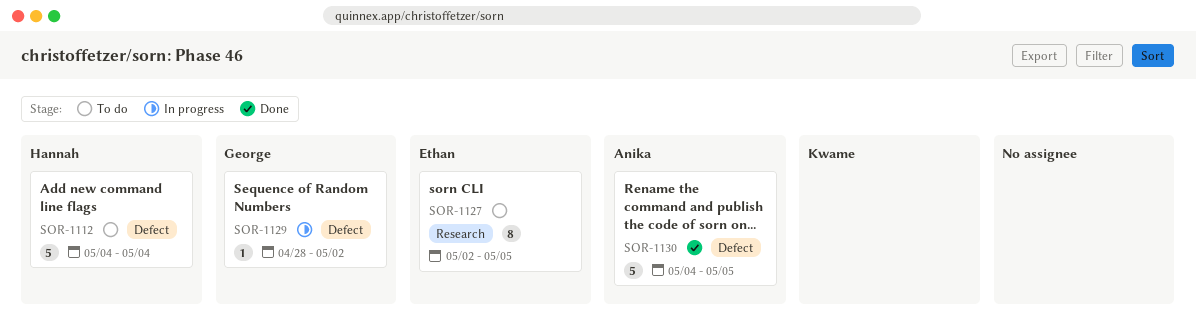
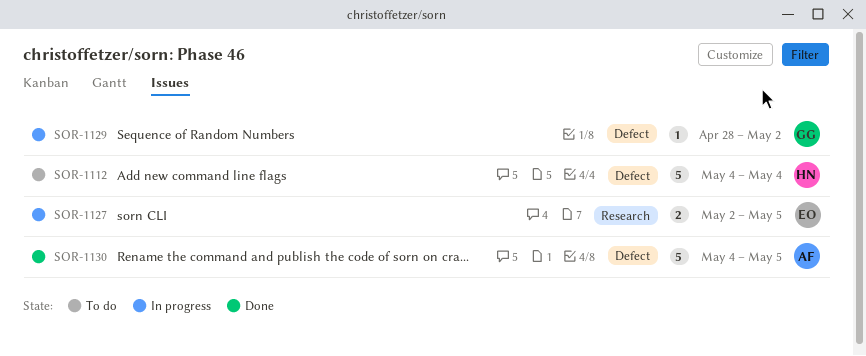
SOR-1127, status: To do -> In progress
SOR-1127, estimate: 8 -> 2

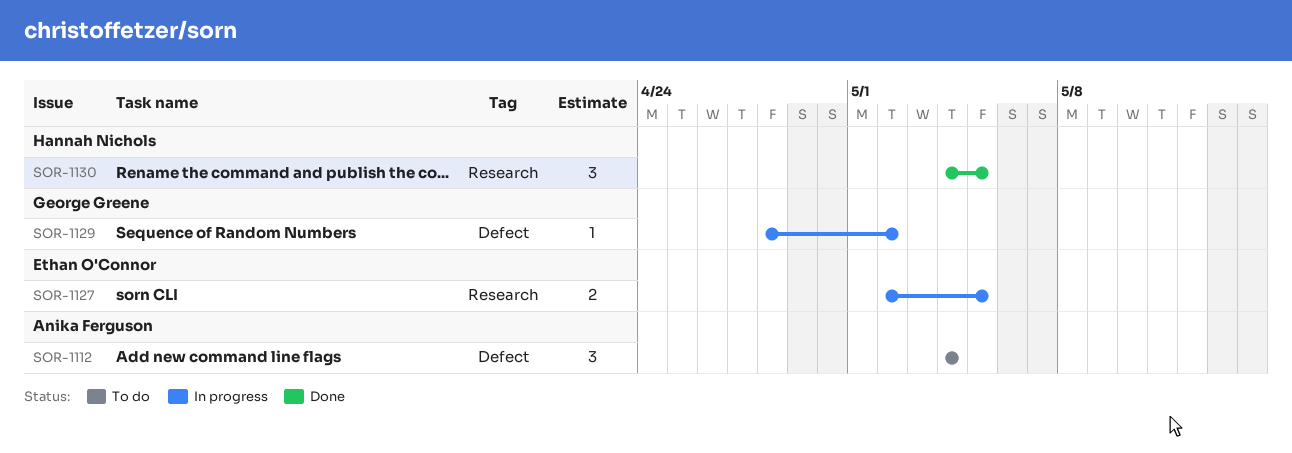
SOR-1112, owner: Hannah Nichols -> Anika Ferguson
SOR-1112, estimate: 5 -> 3
SOR-1130, owner: Anika Ferguson -> Hannah Nichols
SOR-1130, label: Defect -> Research
SOR-1130, estimate: 5 -> 3

